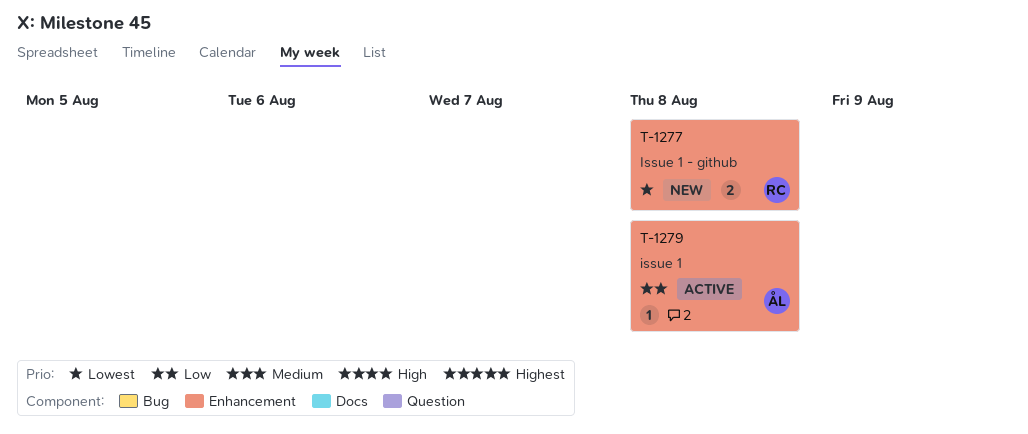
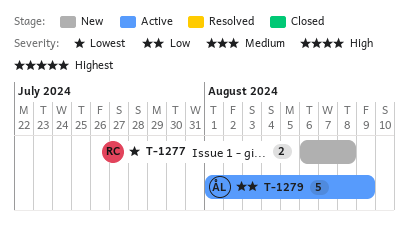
T-1279, estimate: 1 -> 5
T-1279, due: Aug 8 -> Aug 9

